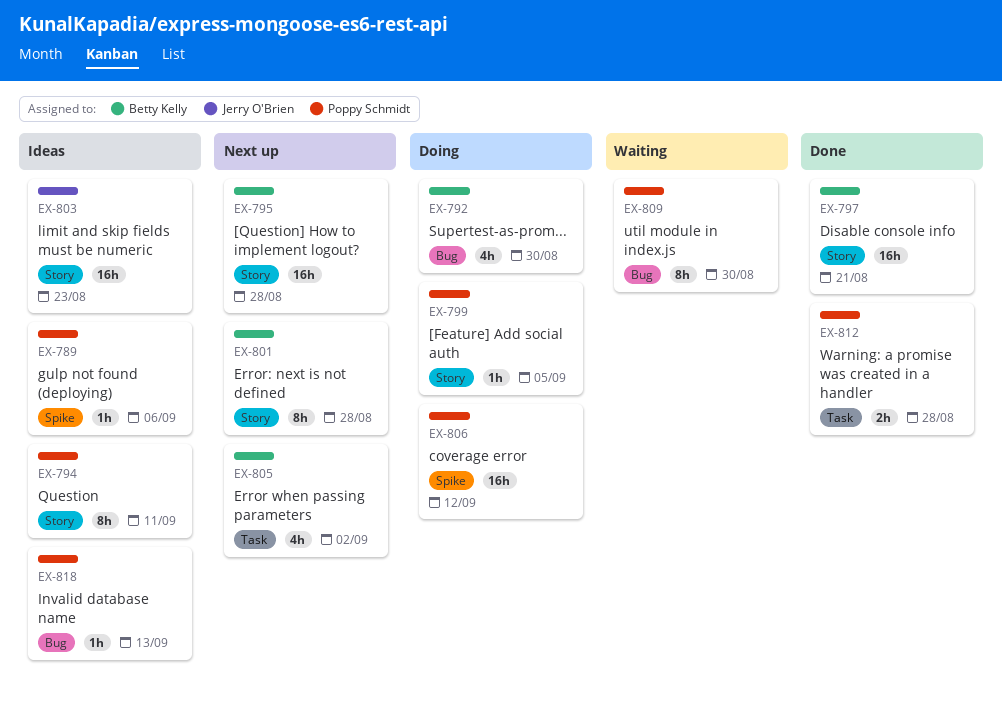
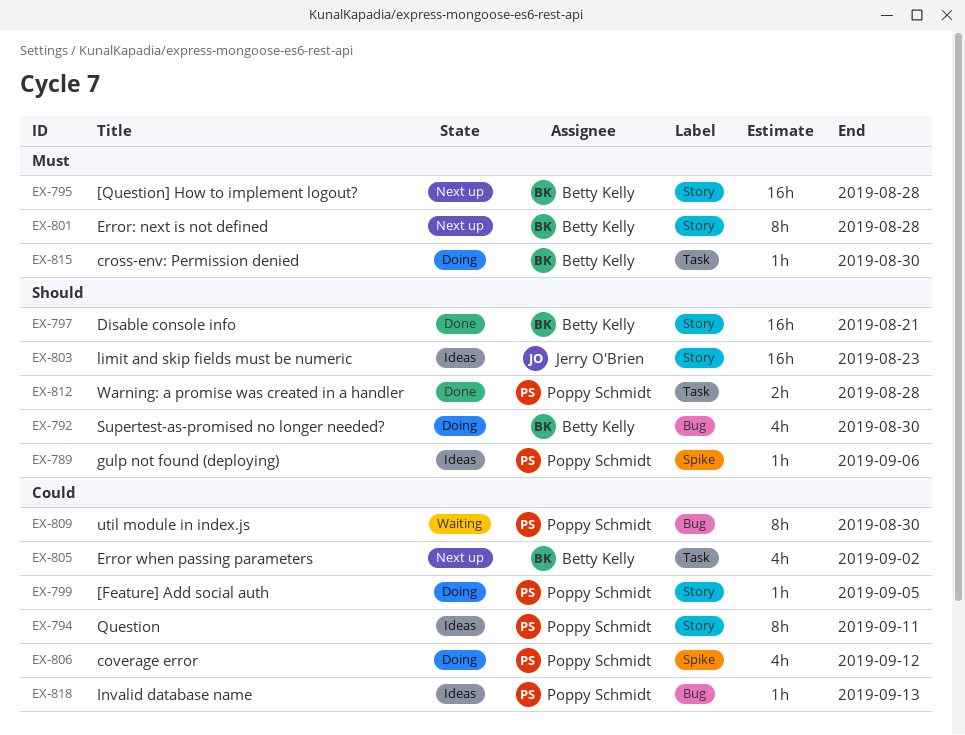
EX-806, estimate: 16h -> 4h
EX-815: none -> present

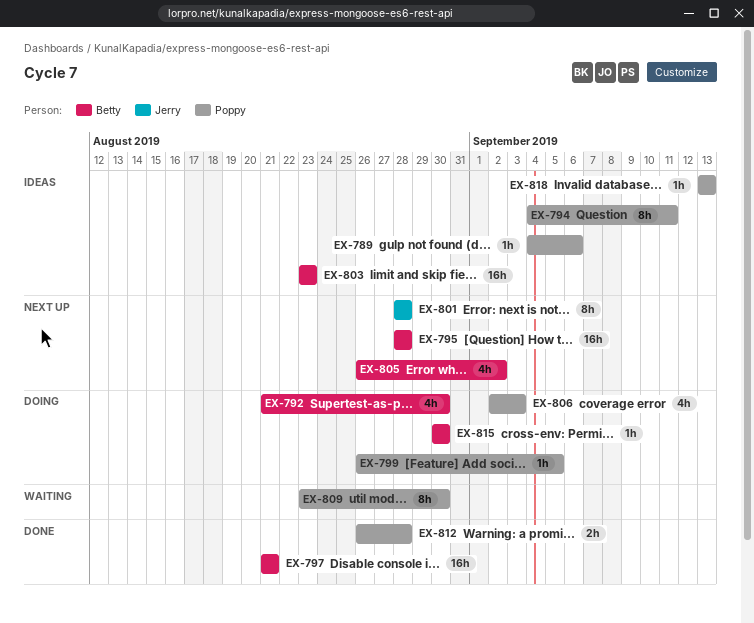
EX-801, owner: Betty Kelly -> Jerry O'Brien
EX-803, owner: Jerry O'Brien -> Betty Kelly
EX-806, due: Sep 12 -> Sep 3

